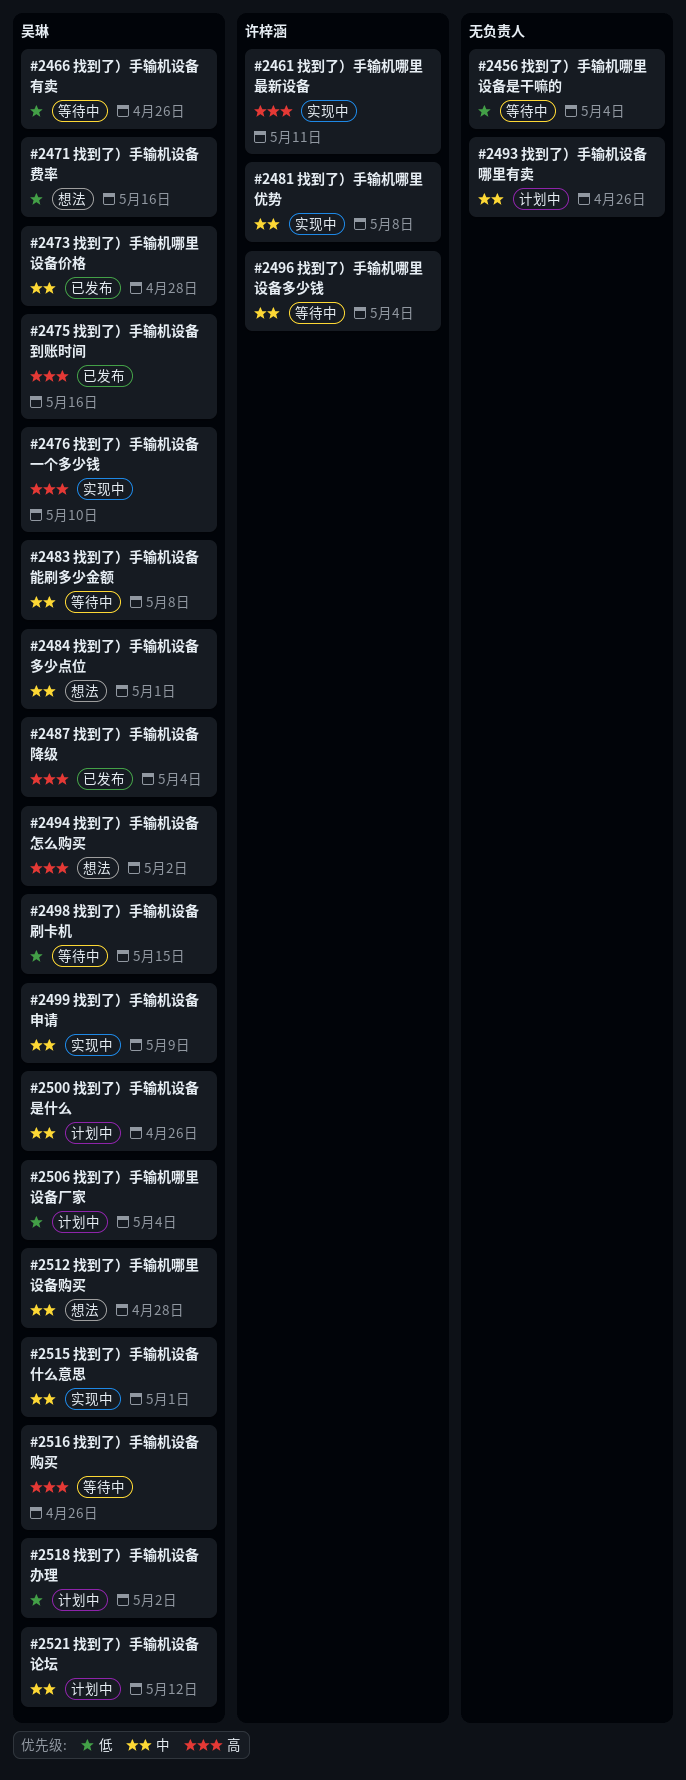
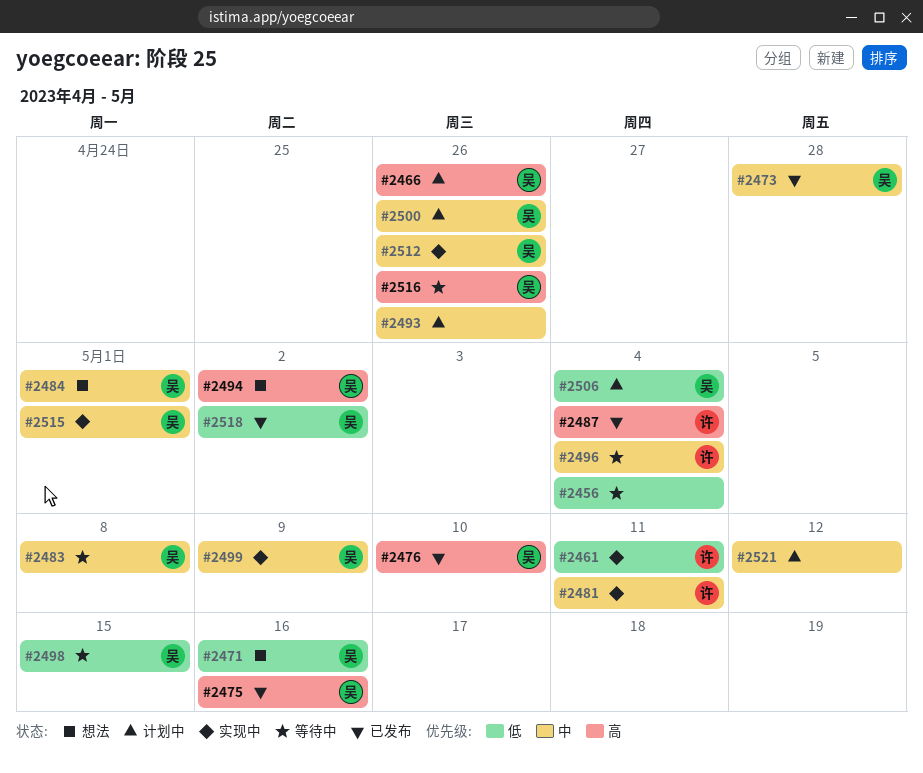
#2461, priority: 高 -> 低
#2466, status: 等待中 -> 计划中
#2466, priority: 低 -> 高
#2476, status: 实现中 -> 已发布
#2481, due: May 8 -> May 11
#2487, owner: 吴琳 -> 许梓涵
#2512, status: 想法 -> 实现中
#2512, due: Apr 28 -> Apr 26
#2518, status: 计划中 -> 已发布
#2521, owner: 吴琳 -> none

